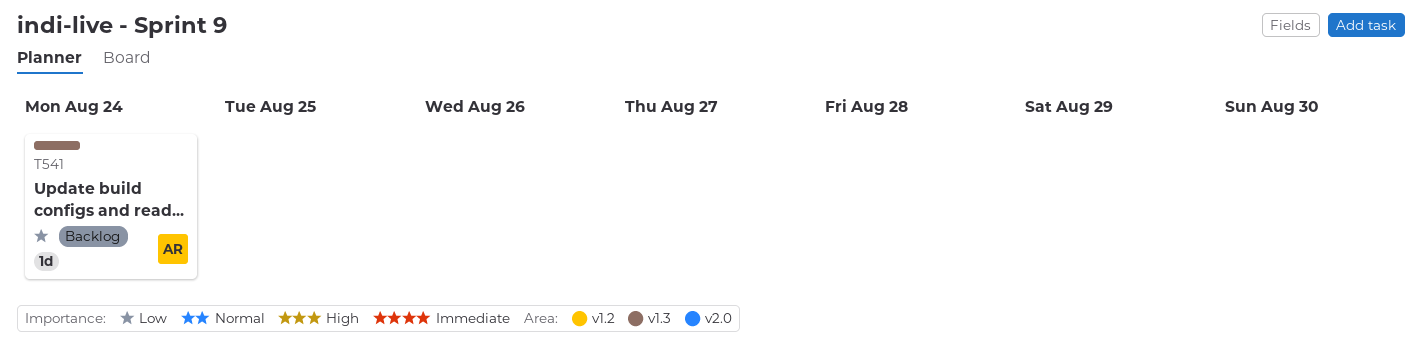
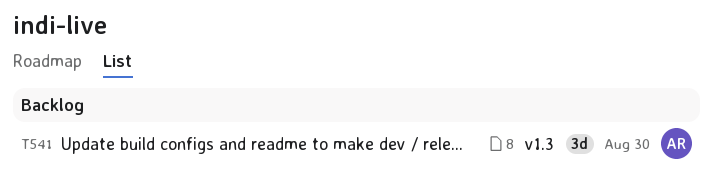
T541, estimate: 1d -> 3d
T541, due: Aug 24 -> Aug 30

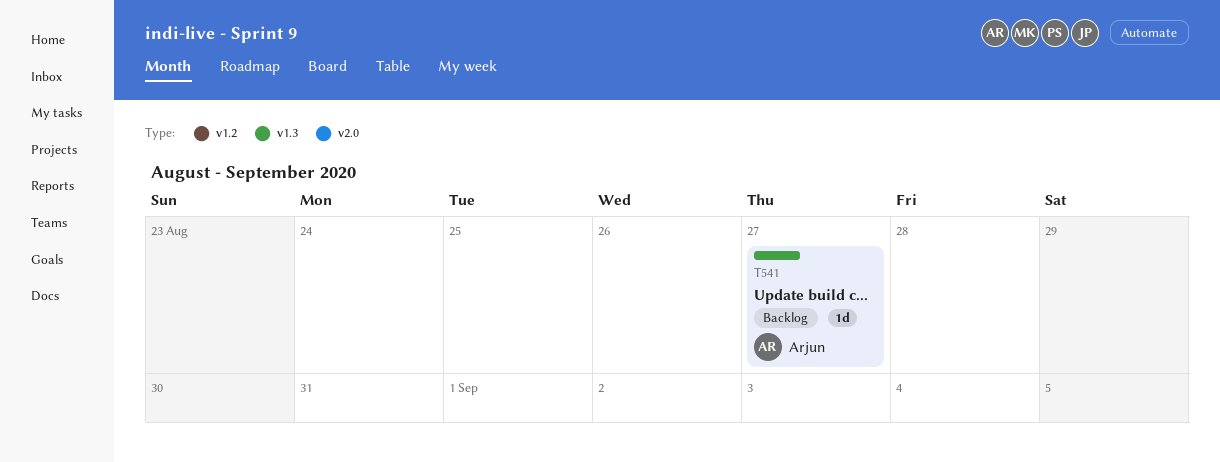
T541, estimate: 3d -> 1d
T541, due: Aug 30 -> Aug 27

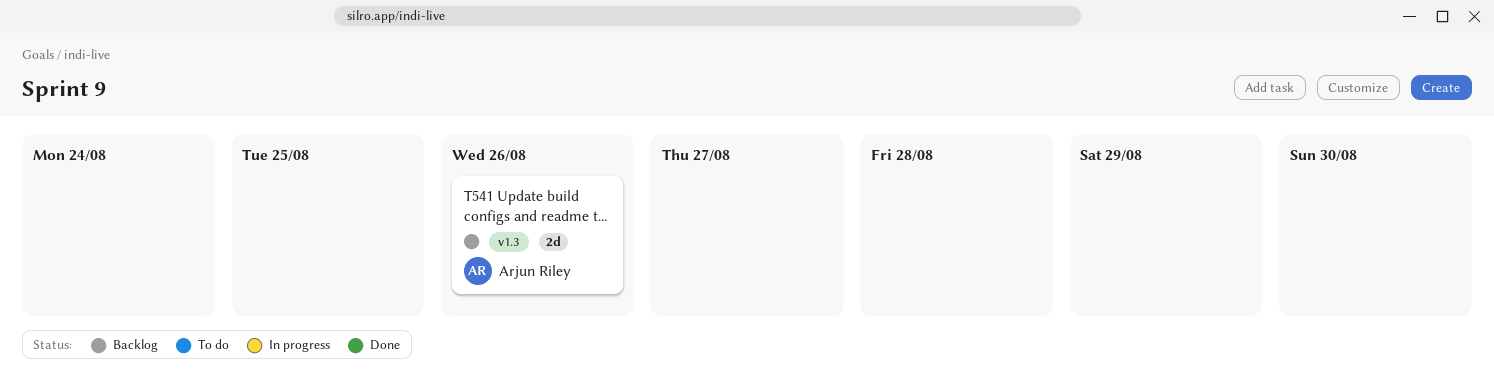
T541, estimate: 1d -> 2d
T541, due: Aug 27 -> Aug 26

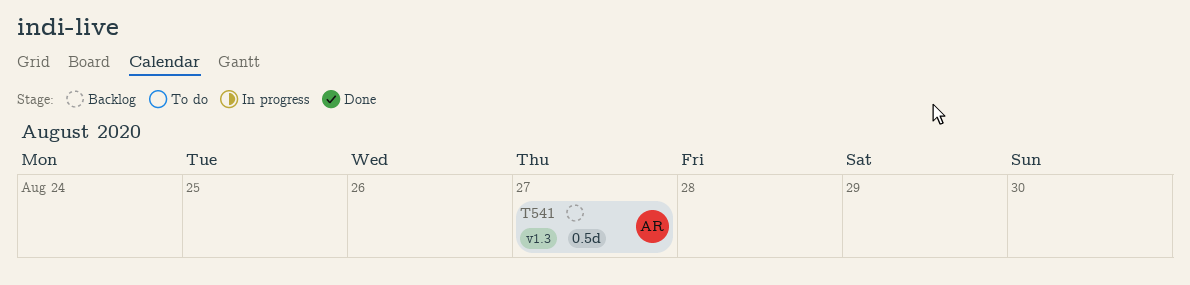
T541, estimate: 2d -> 0.5d
T541, due: Aug 26 -> Aug 27

